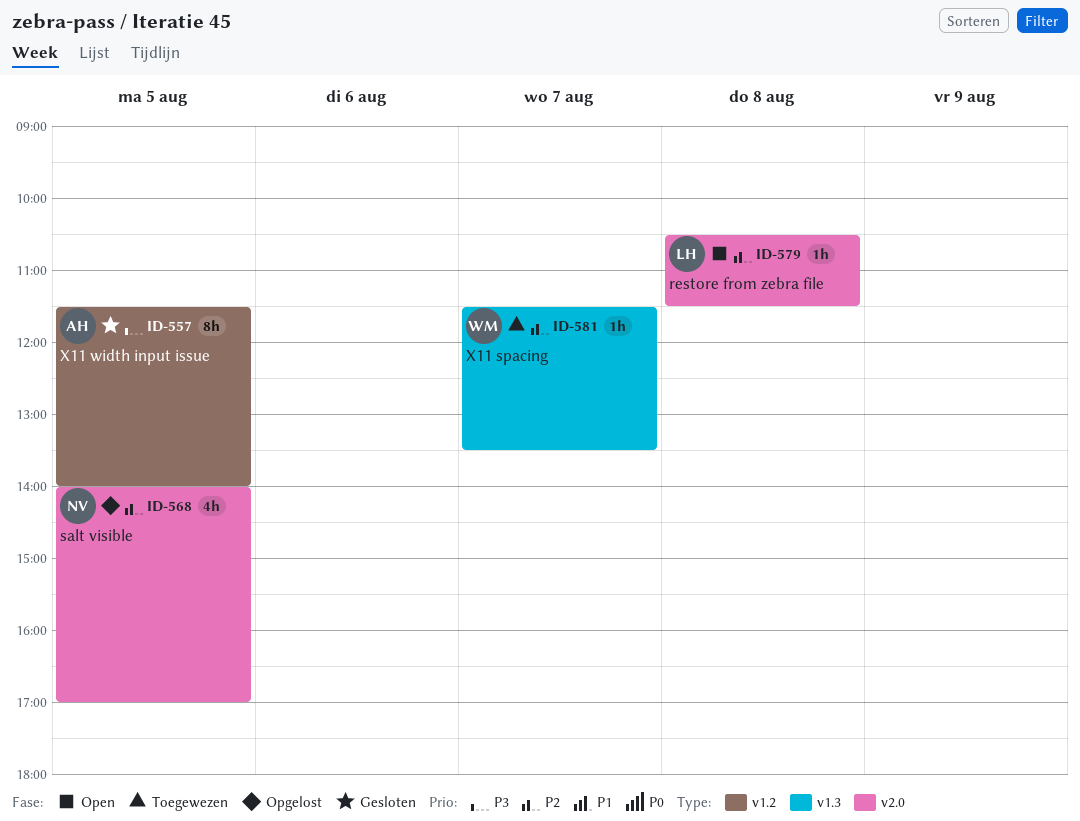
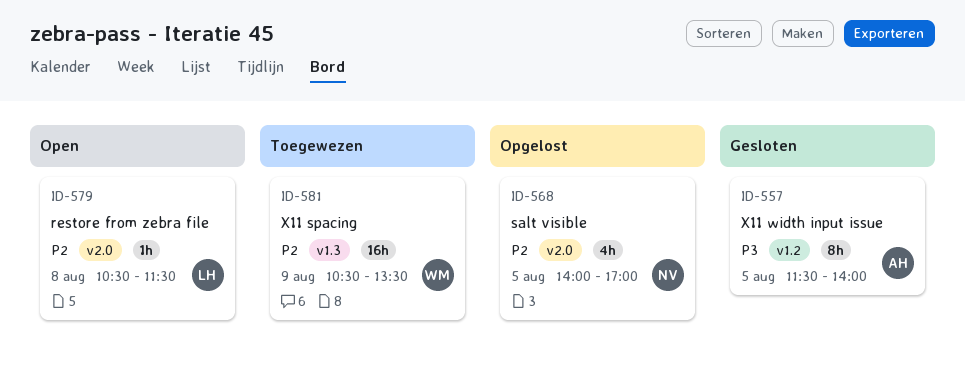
ID-581, estimate: 1h -> 16h
ID-581, day: Aug 7 -> Aug 9
ID-581, begins: 11:30 -> 10:30

